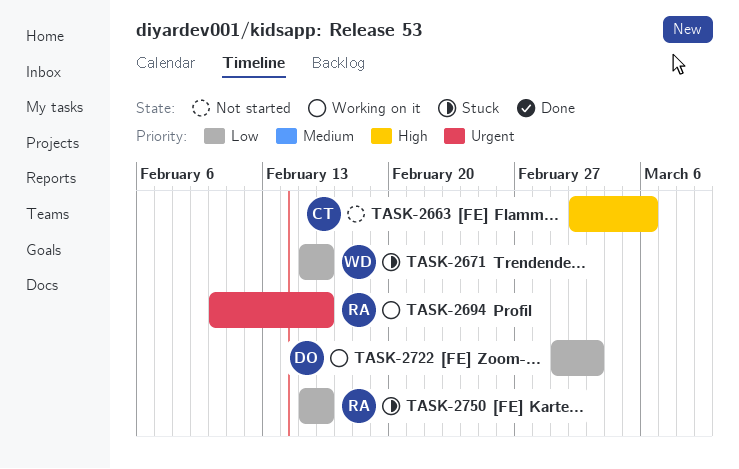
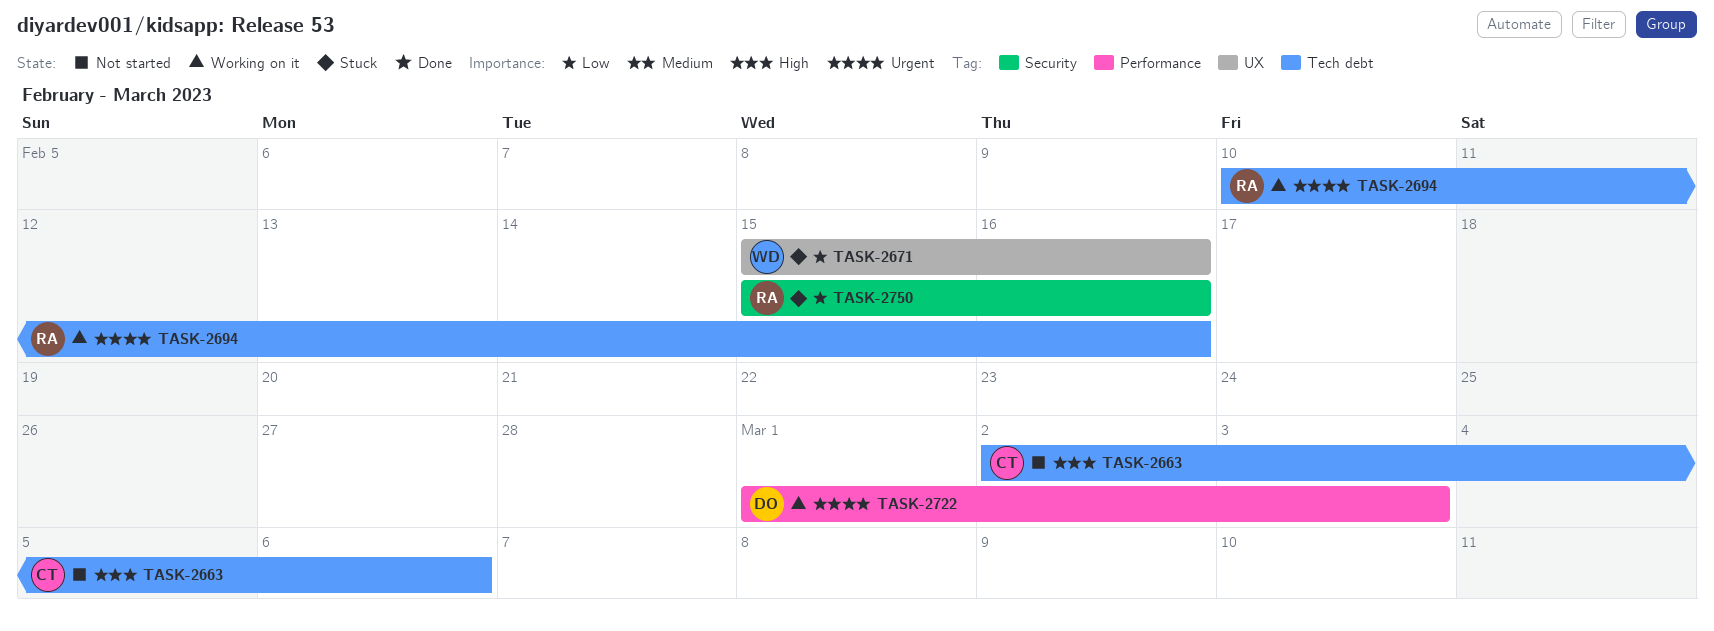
TASK-2722, priority: Low -> Urgent

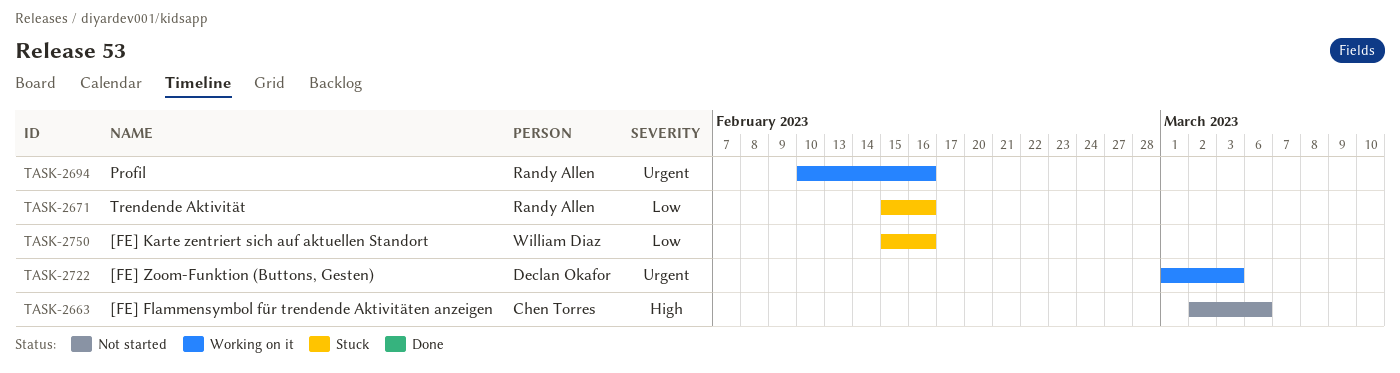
TASK-2671, owner: William Diaz -> Randy Allen
TASK-2750, owner: Randy Allen -> William Diaz

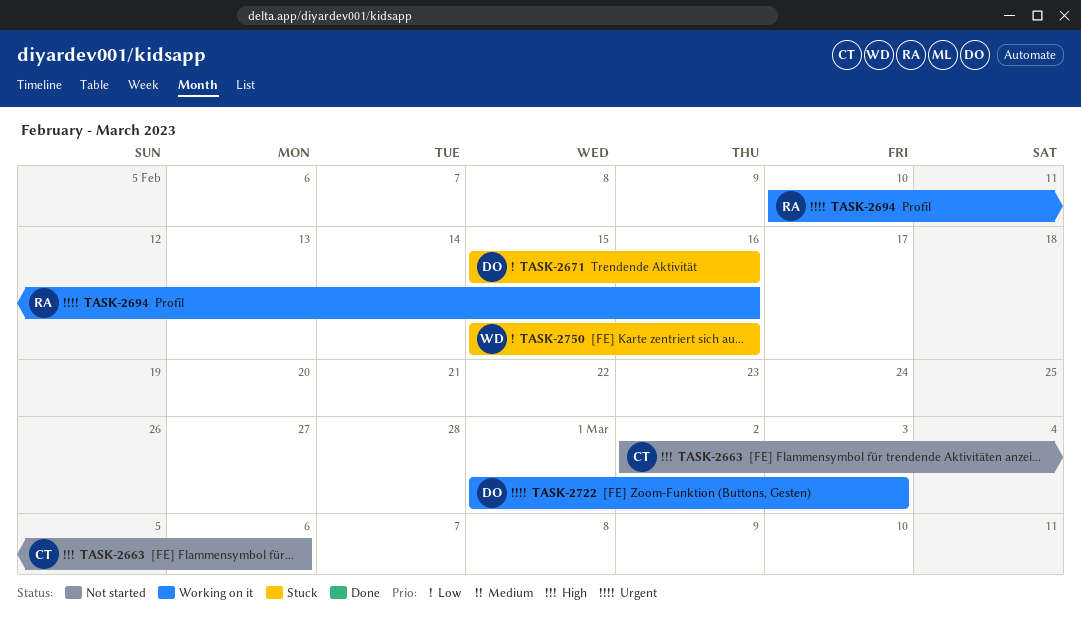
TASK-2671, owner: Randy Allen -> Declan Okafor

